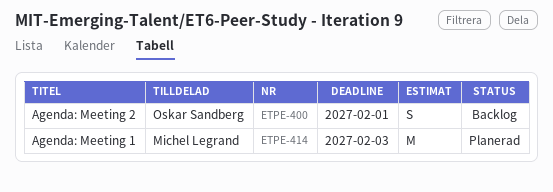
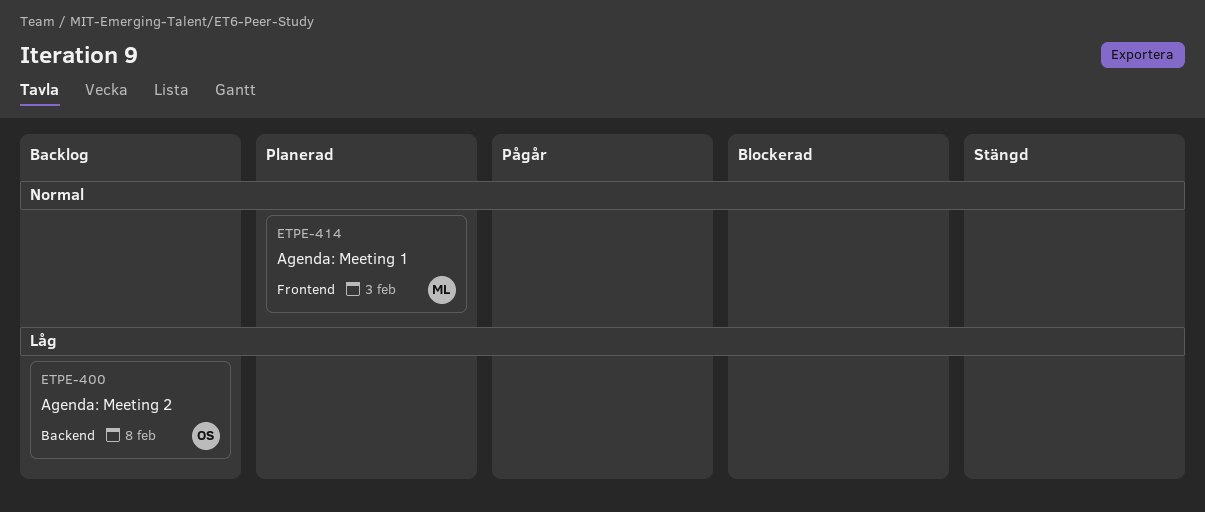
ETPE-400, due: Feb 1 -> Feb 8

